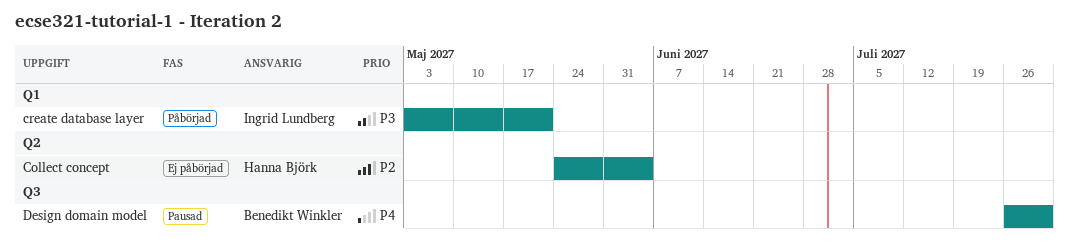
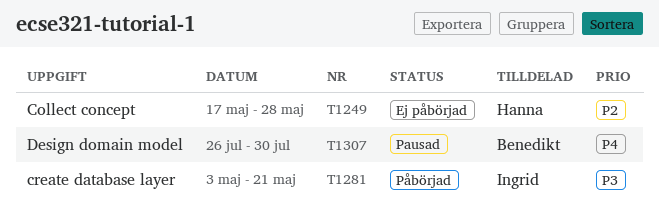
Collect concept, start: May 24 -> May 17
Collect concept, due: Jun 4 -> May 28

